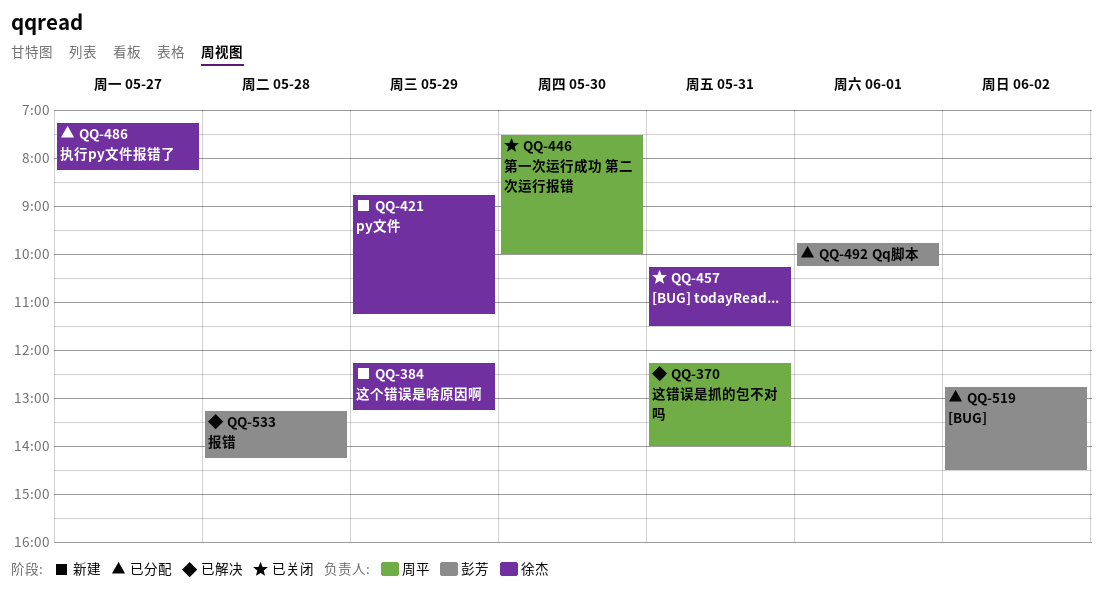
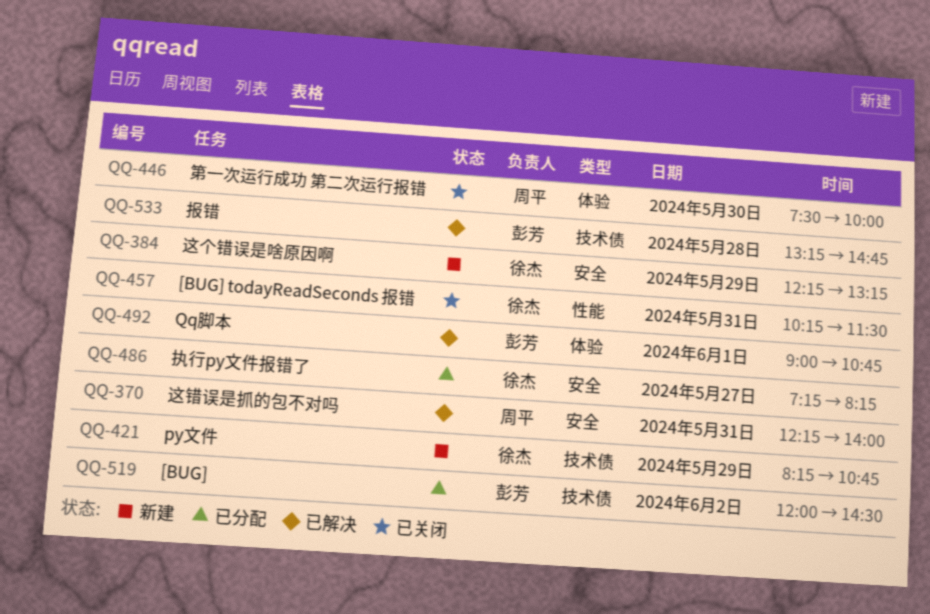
QQ-421, begins: 08:45 -> 08:15
QQ-421, ends: 11:15 -> 10:45
QQ-492, status: 已分配 -> 已解决
QQ-492, begins: 09:45 -> 09:00
QQ-492, ends: 10:15 -> 10:45
QQ-519, begins: 12:45 -> 12:00
QQ-533, ends: 14:15 -> 14:45

